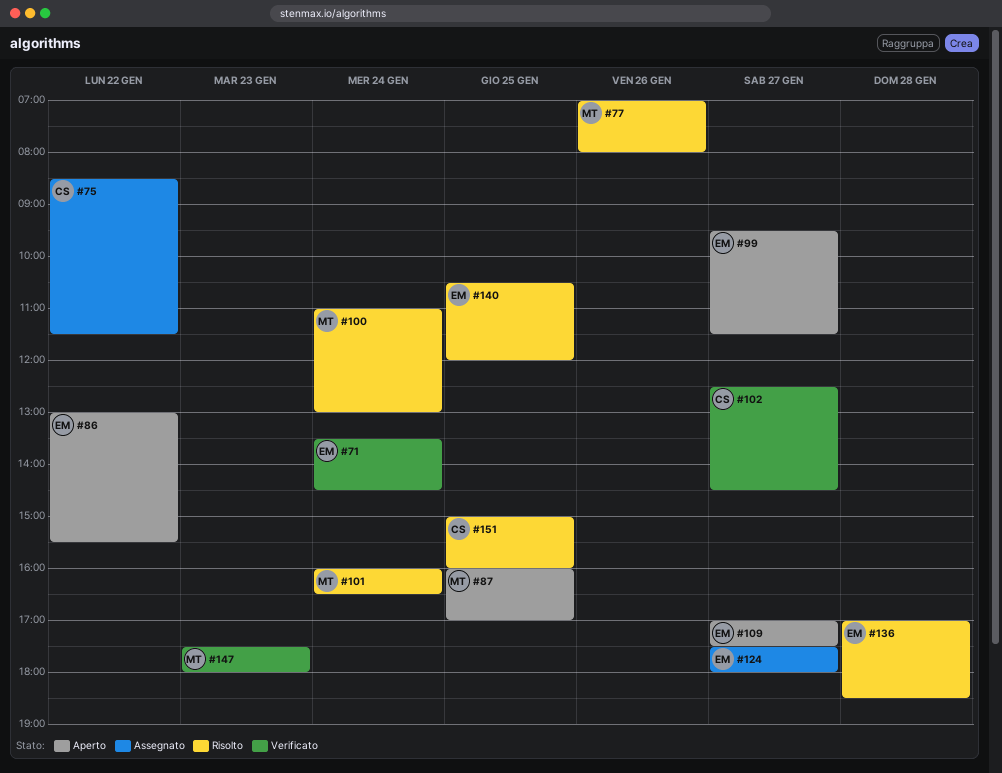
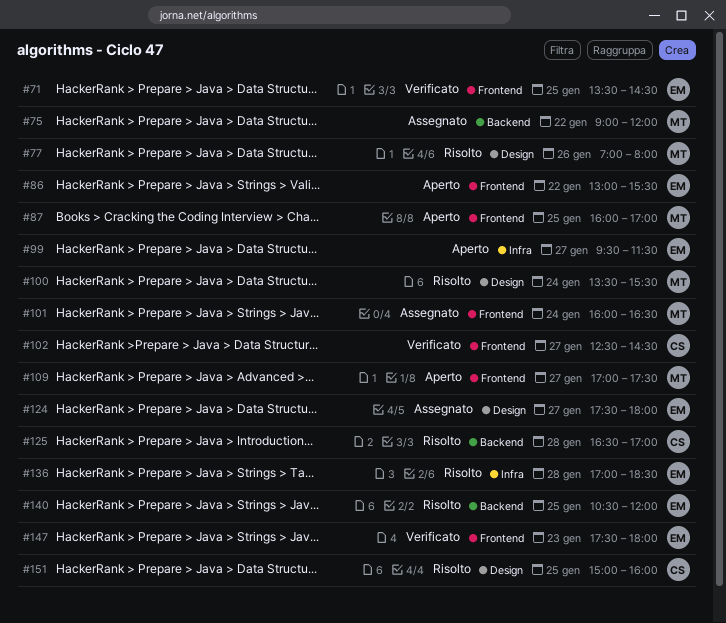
#71, day: Jan 24 -> Jan 25
#75, owner: CS -> MT
#75, begins: 08:30 -> 09:00
#75, ends: 11:30 -> 12:00
#100, begins: 11:00 -> 13:30
#100, ends: 13:00 -> 15:30
#101, status: Risolto -> Assegnato
#109, owner: EM -> MT
#125: none -> present
#147, owner: MT -> EM

